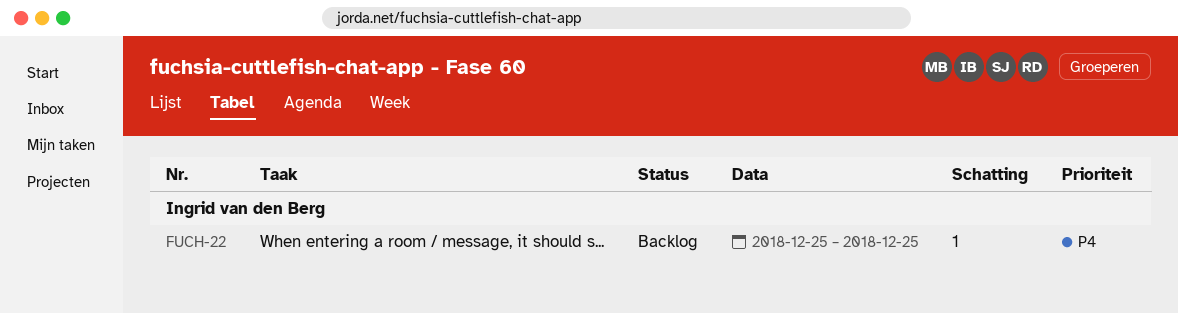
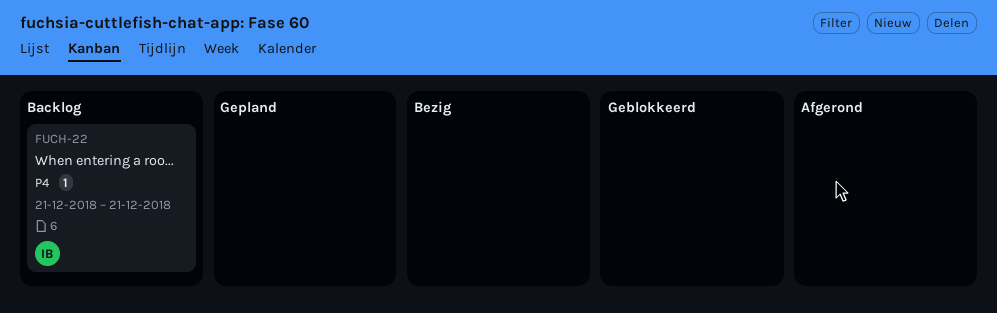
FUCH-22, start: Dec 25 -> Dec 21
FUCH-22, due: Dec 25 -> Dec 21

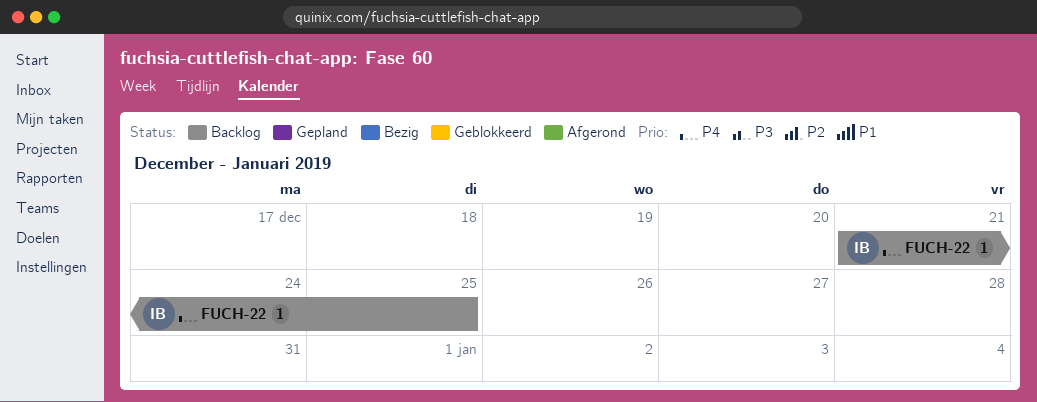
FUCH-22, due: Dec 21 -> Dec 25

